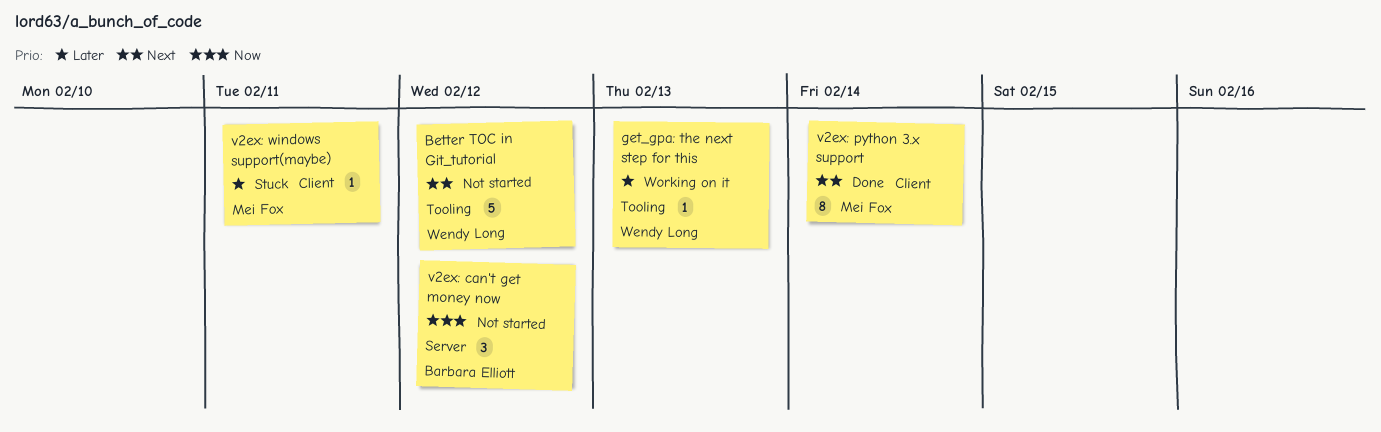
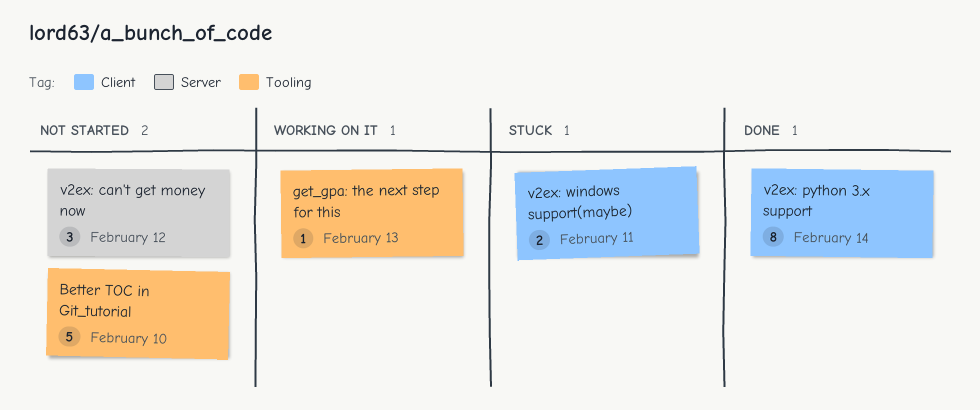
Better TOC in Git_tutorial, due: Feb 12 -> Feb 10
v2ex: windows support(maybe), estimate: 1 -> 2

